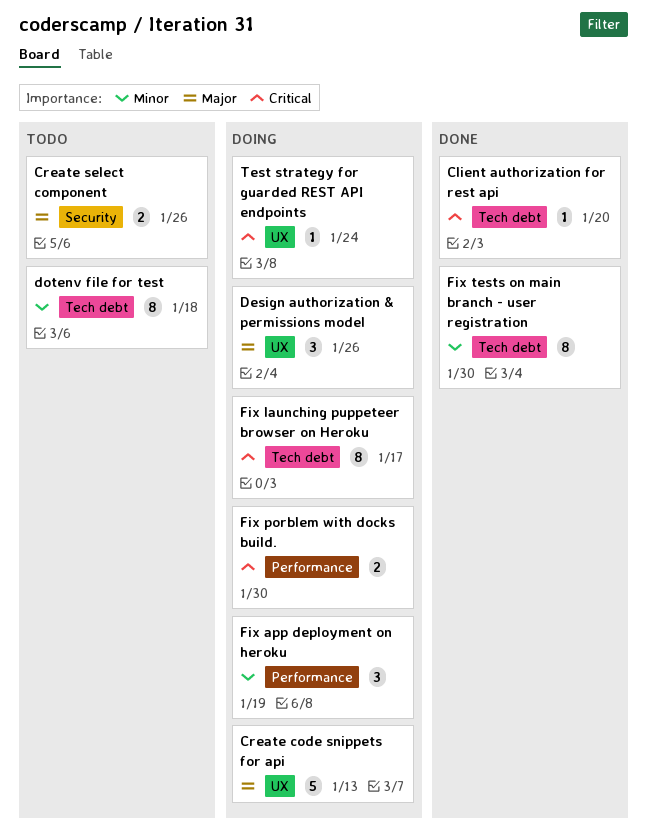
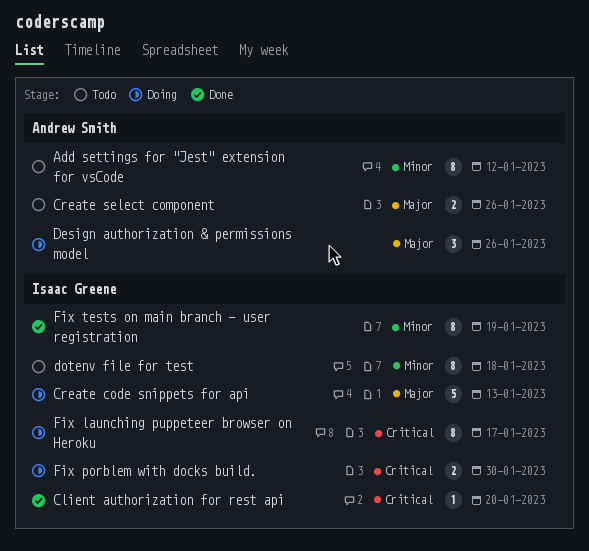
Add settings for "Jest" extension for vsCode: none -> present
Fix app deployment on heroku: present -> none
Fix tests on main branch - user registration, due: Jan 30 -> Jan 19
Test strategy for guarded REST API endpoints: present -> none

